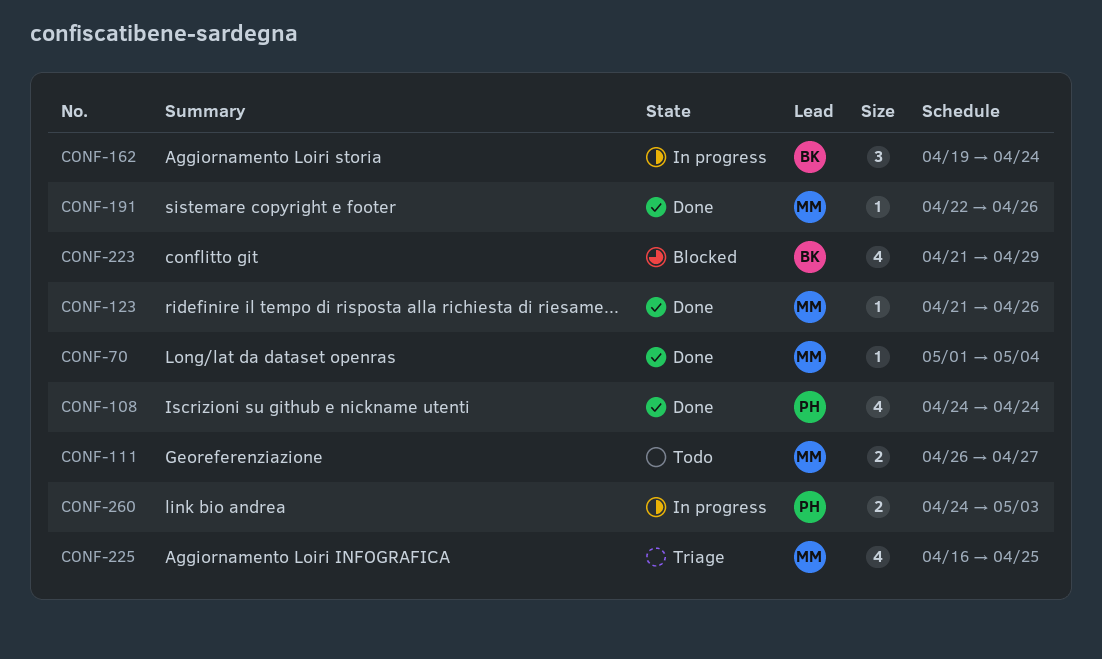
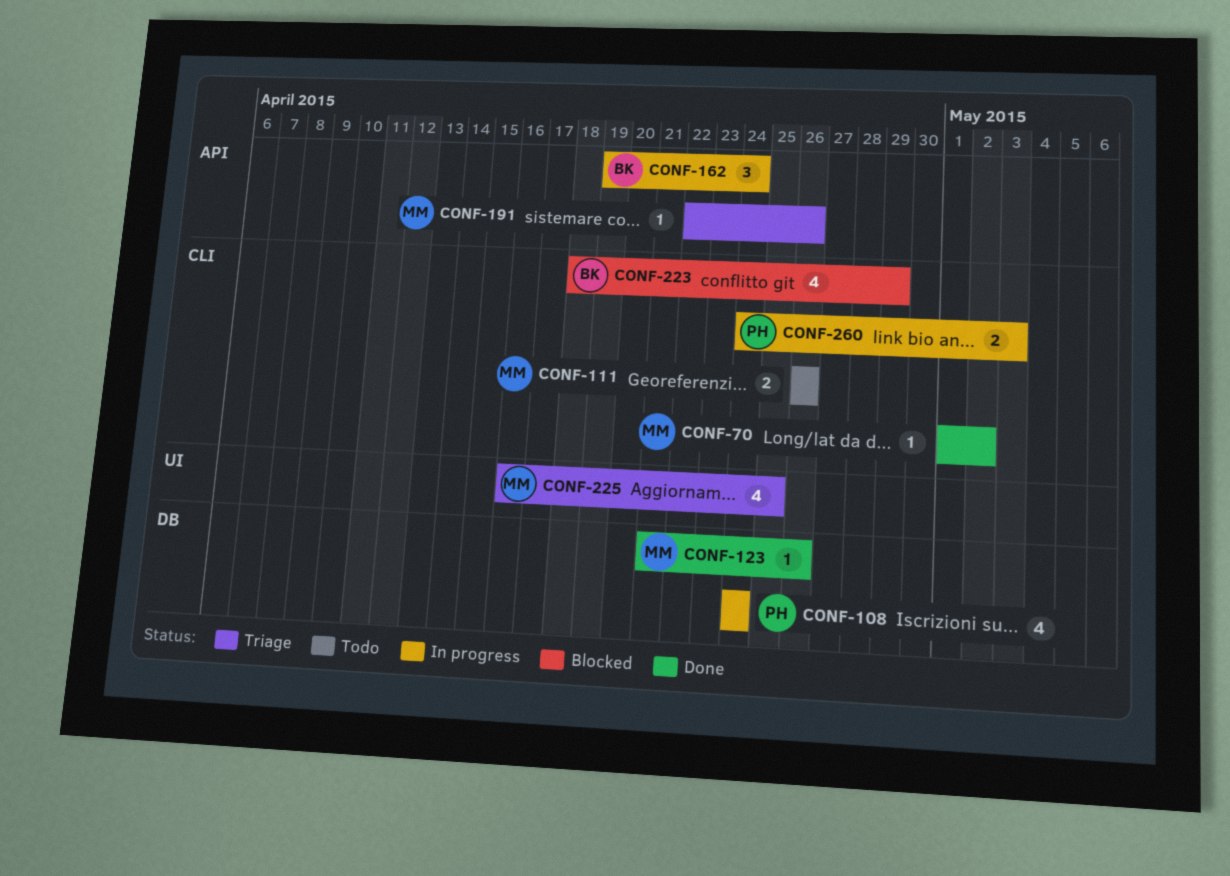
CONF-70, due: May 4 -> May 2
CONF-108, status: Done -> In progress
CONF-111, due: Apr 27 -> Apr 26
CONF-191, status: Done -> Triage
CONF-223, start: Apr 21 -> Apr 18

